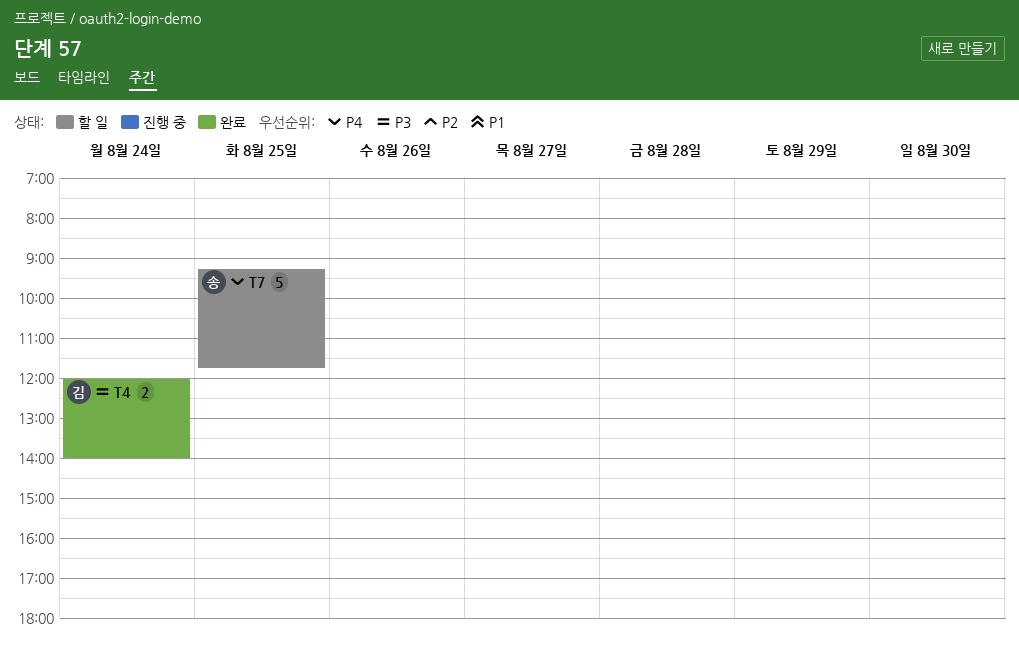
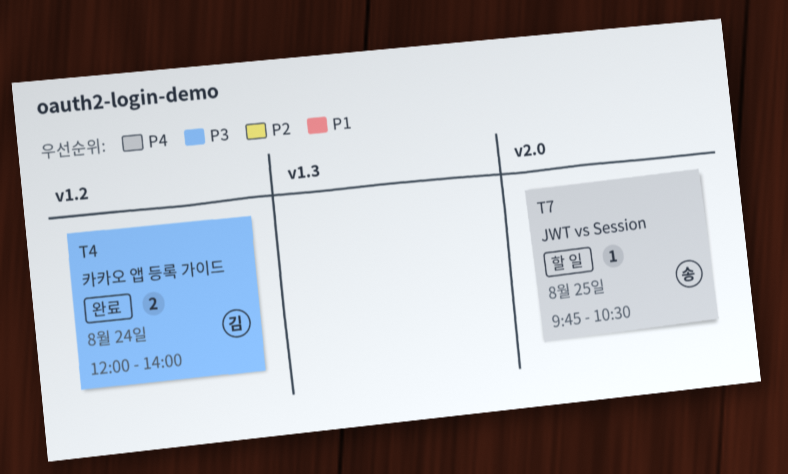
T7, estimate: 5 -> 1
T7, begins: 09:15 -> 09:45
T7, ends: 11:45 -> 10:30

